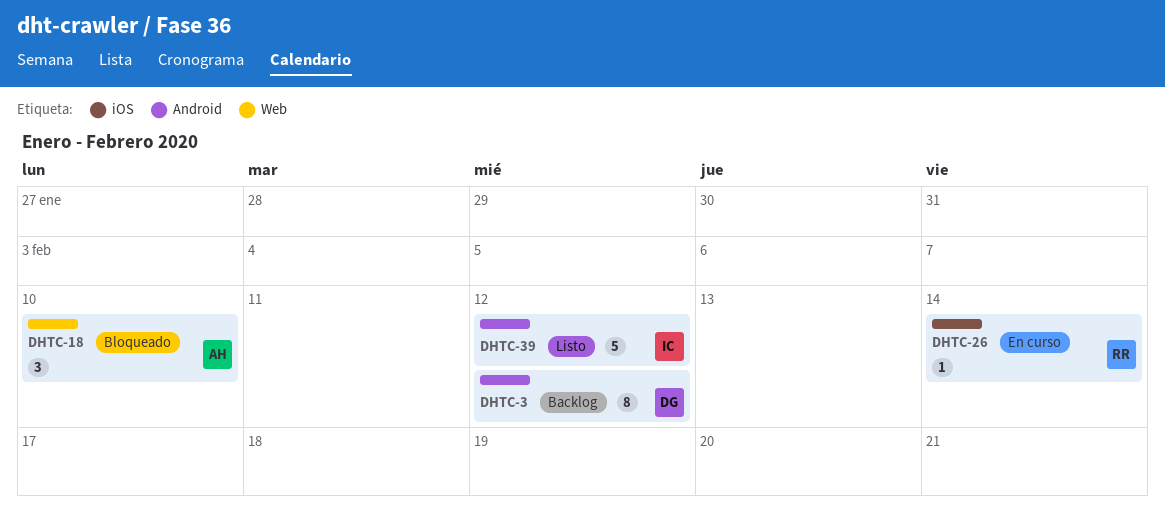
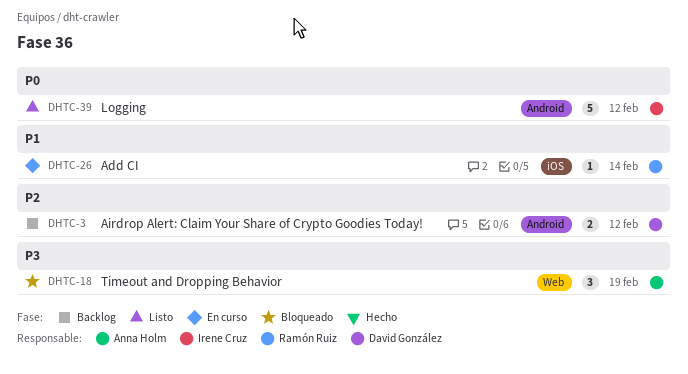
DHTC-3, estimate: 8 -> 2
DHTC-18, due: Feb 10 -> Feb 19

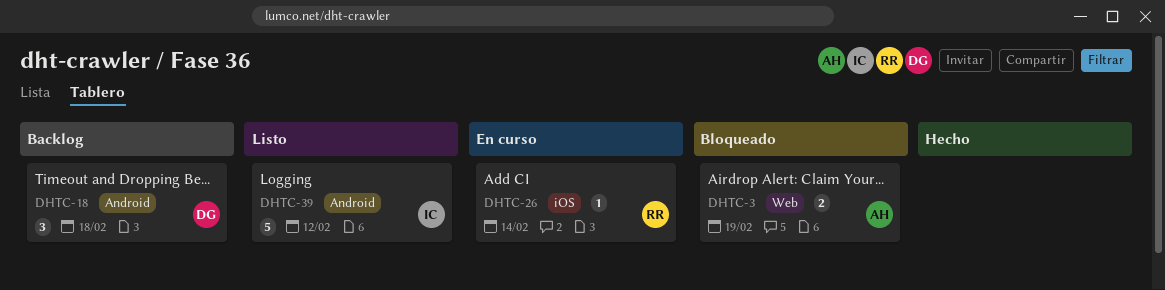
DHTC-3, status: Backlog -> Bloqueado
DHTC-3, owner: David González -> Anna Holm
DHTC-3, label: Android -> Web
DHTC-3, due: Feb 12 -> Feb 19
DHTC-18, status: Bloqueado -> Backlog
DHTC-18, owner: Anna Holm -> David González
DHTC-18, label: Web -> Android
DHTC-18, due: Feb 19 -> Feb 18

